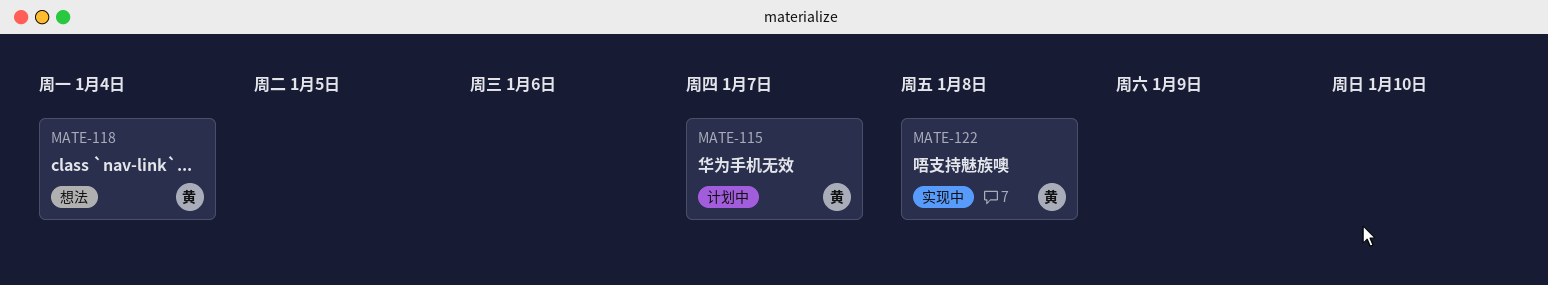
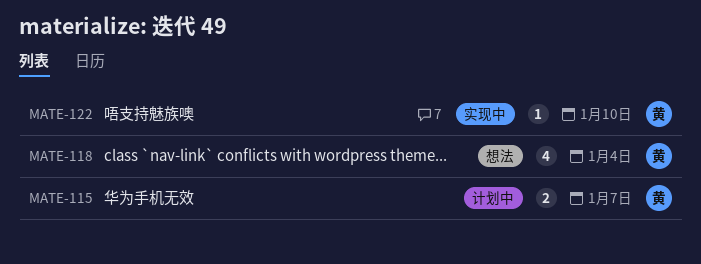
MATE-122, due: Jan 8 -> Jan 10

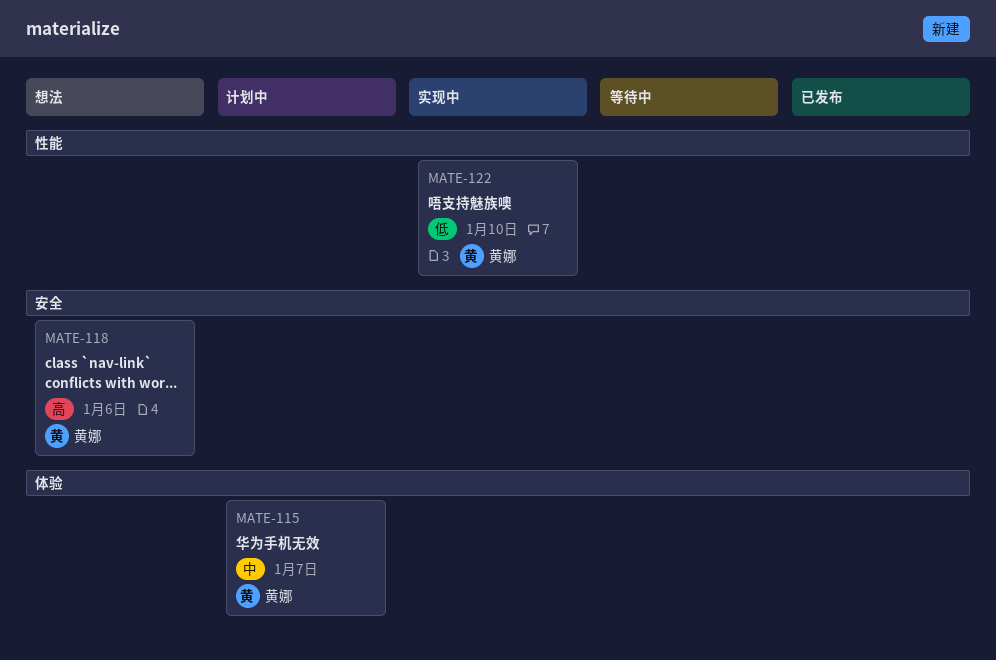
MATE-118, due: Jan 4 -> Jan 6

